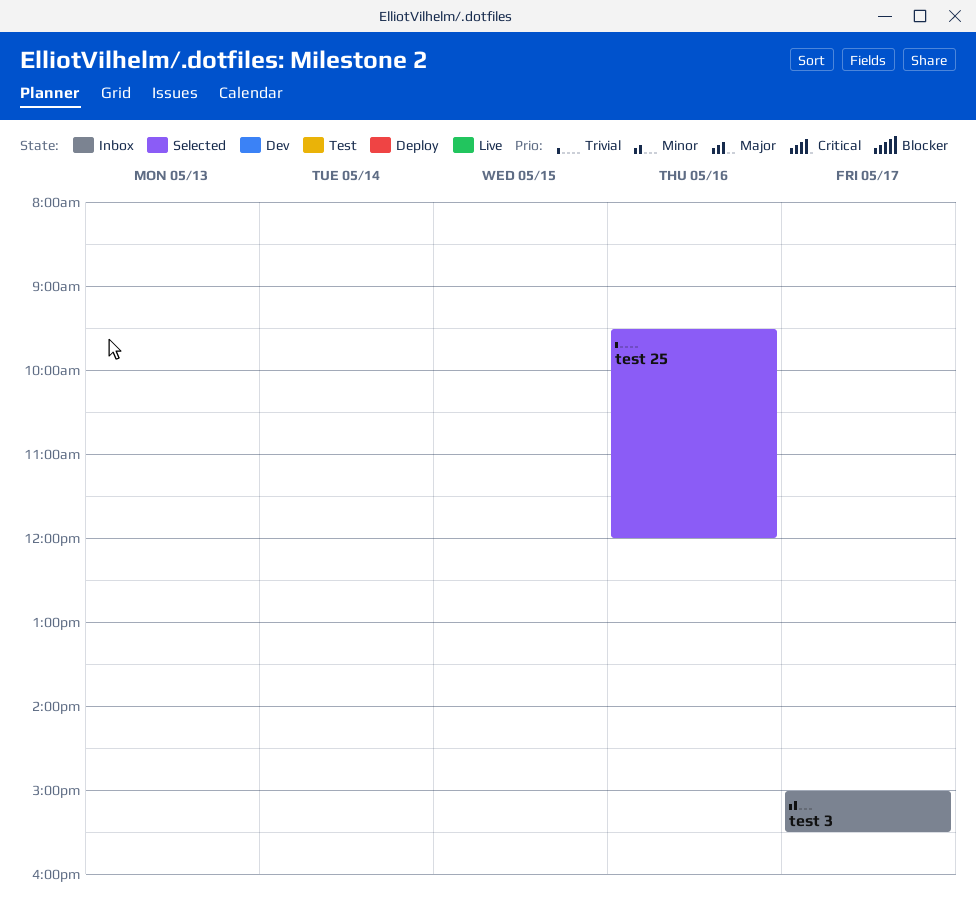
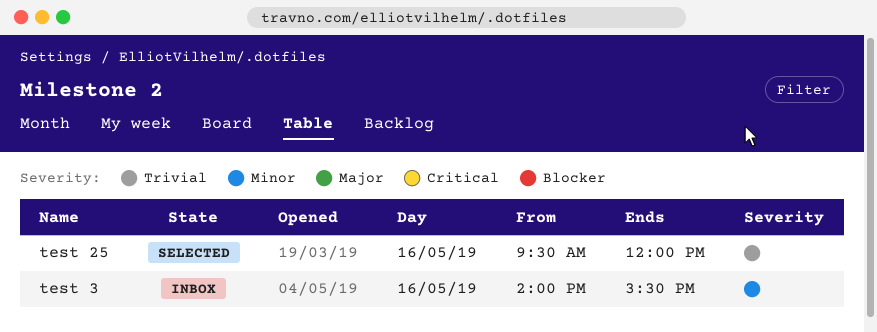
test 3, day: May 17 -> May 16
test 3, begins: 15:00 -> 14:00

